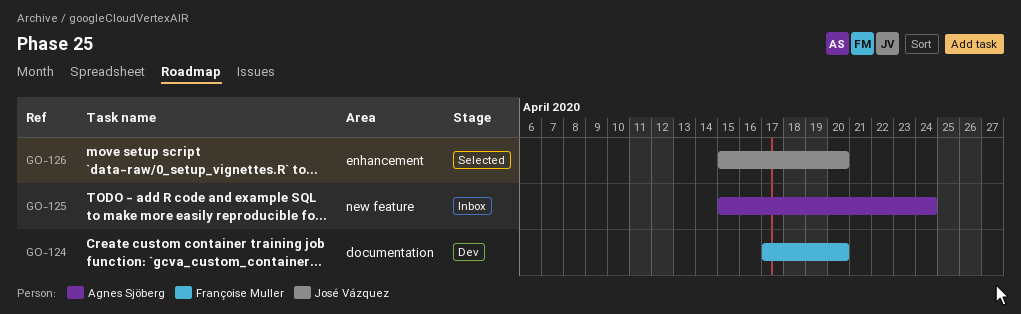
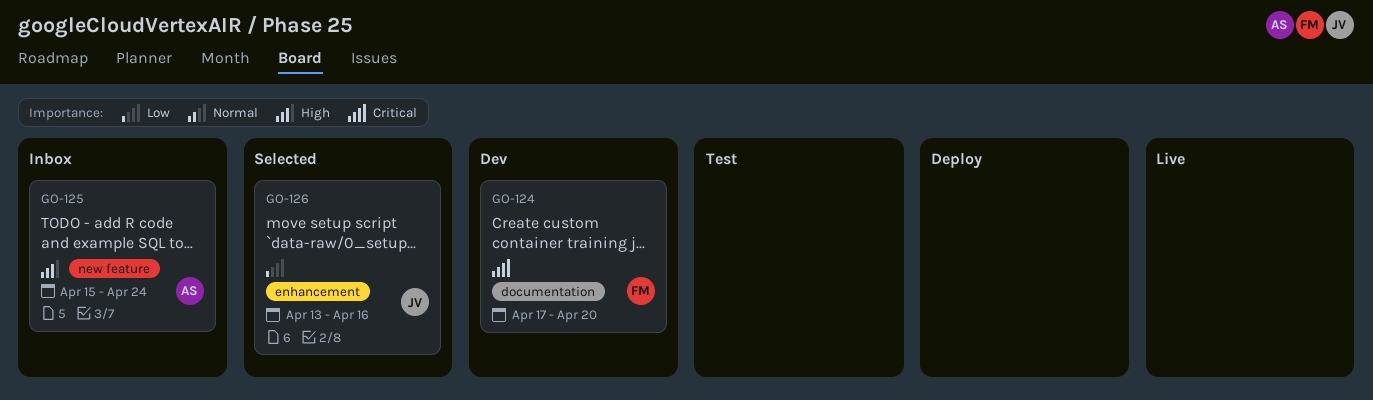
GO-126, start: Apr 15 -> Apr 13
GO-126, due: Apr 20 -> Apr 16

